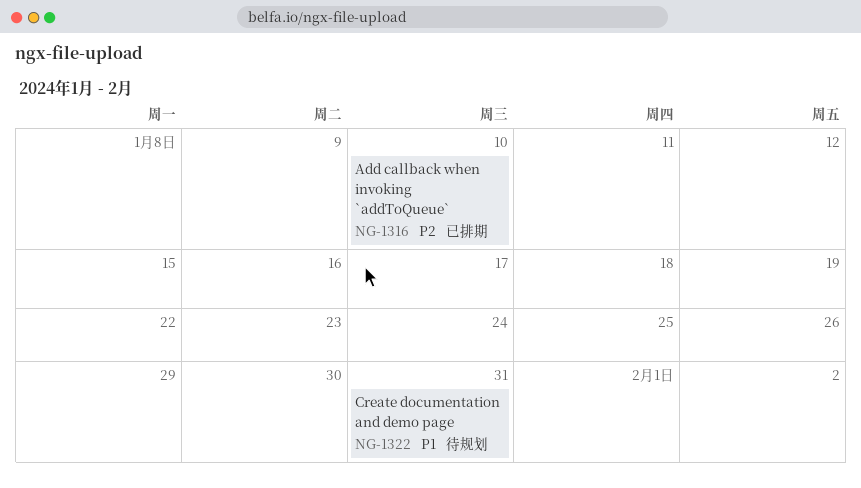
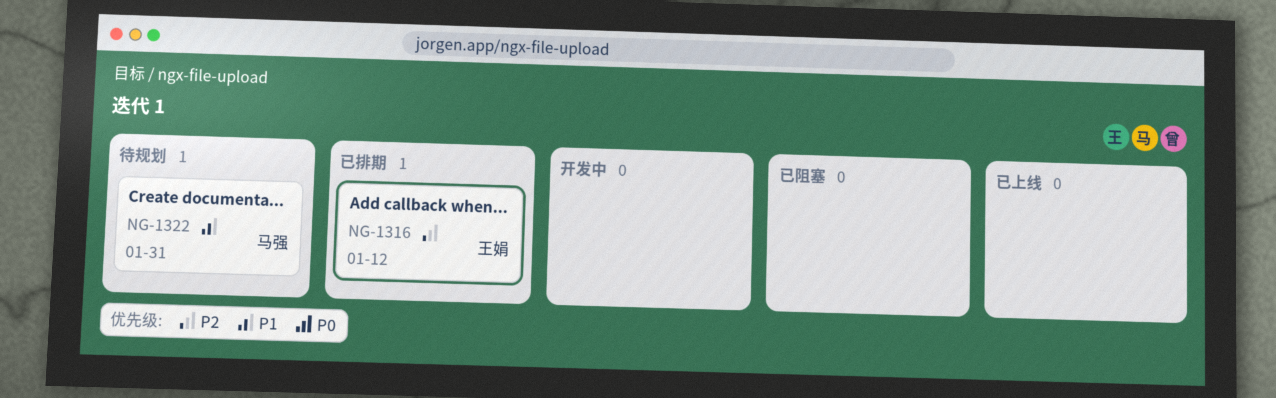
NG-1316, due: Jan 10 -> Jan 12

